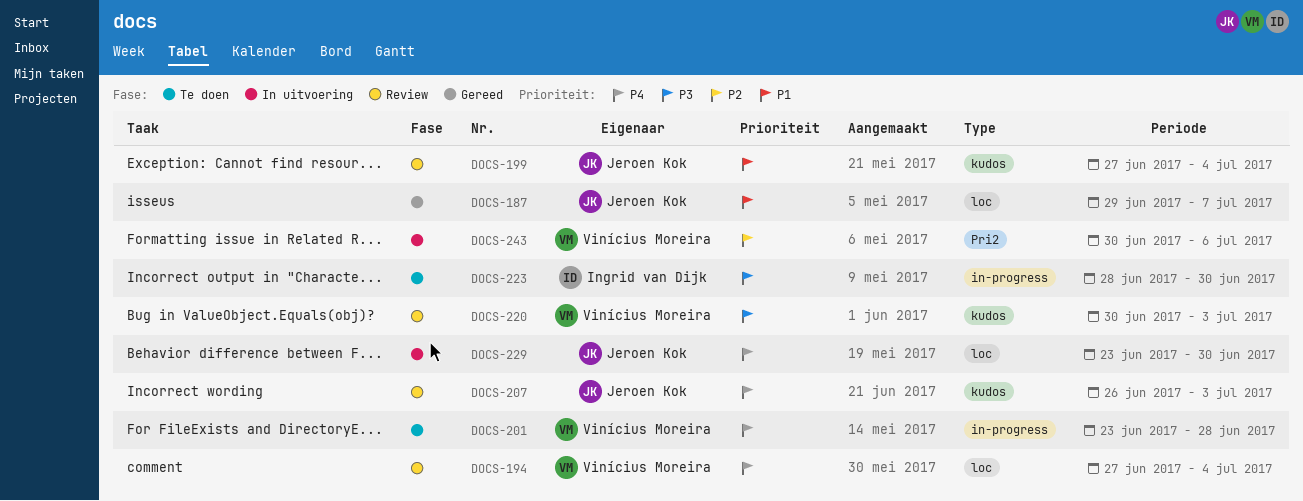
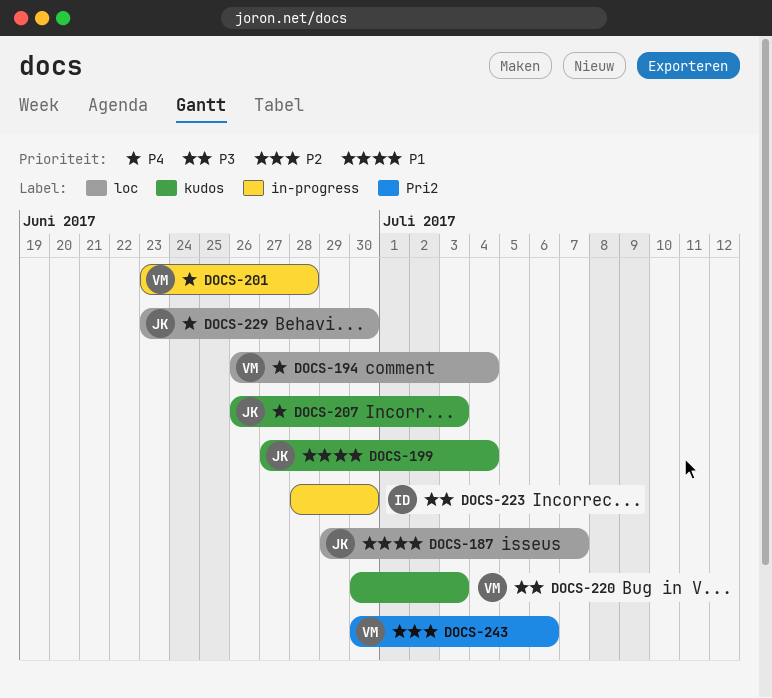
DOCS-194, start: Jun 27 -> Jun 26

